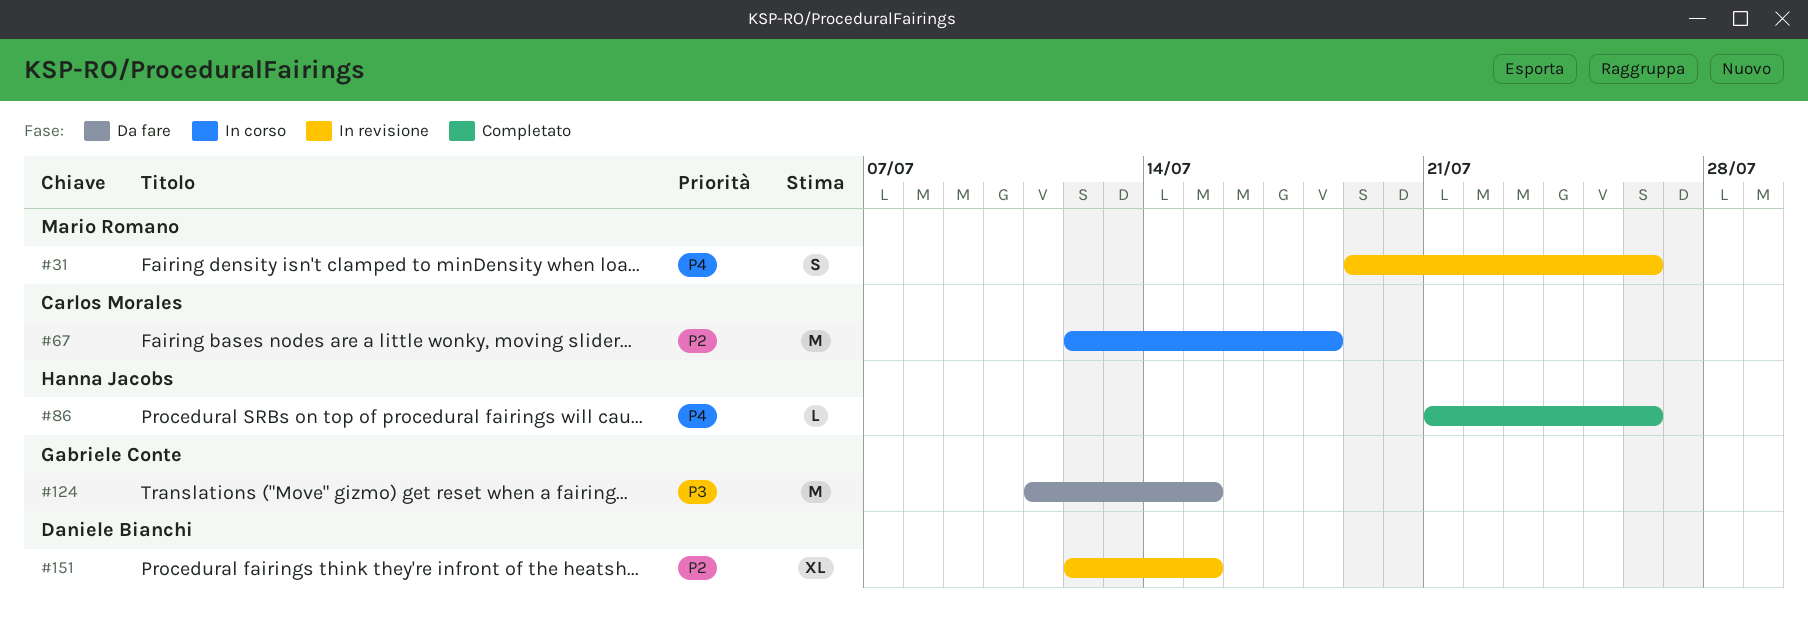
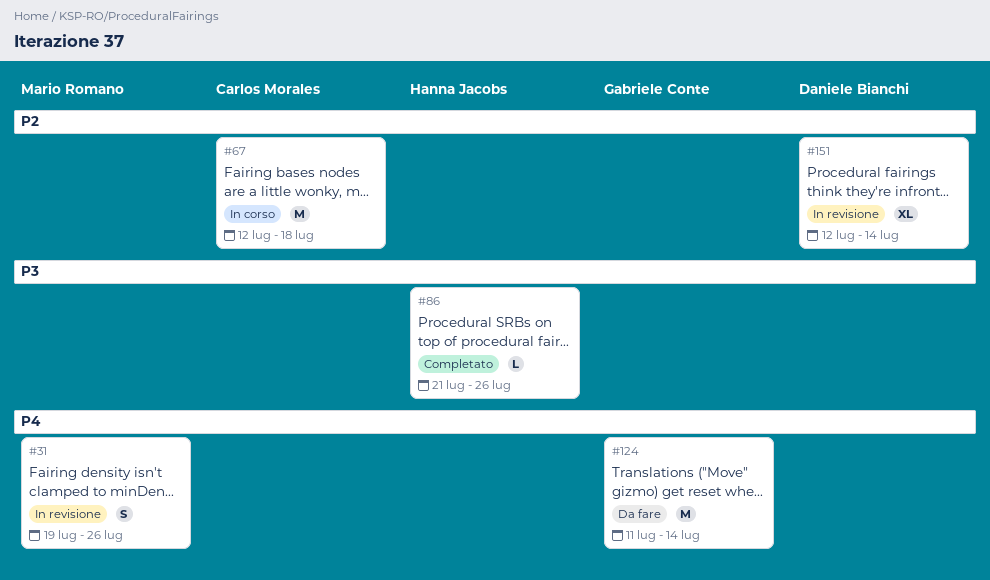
#86, priority: P4 -> P3
#124, priority: P3 -> P4
#124, due: Jul 15 -> Jul 14
#151, due: Jul 15 -> Jul 14

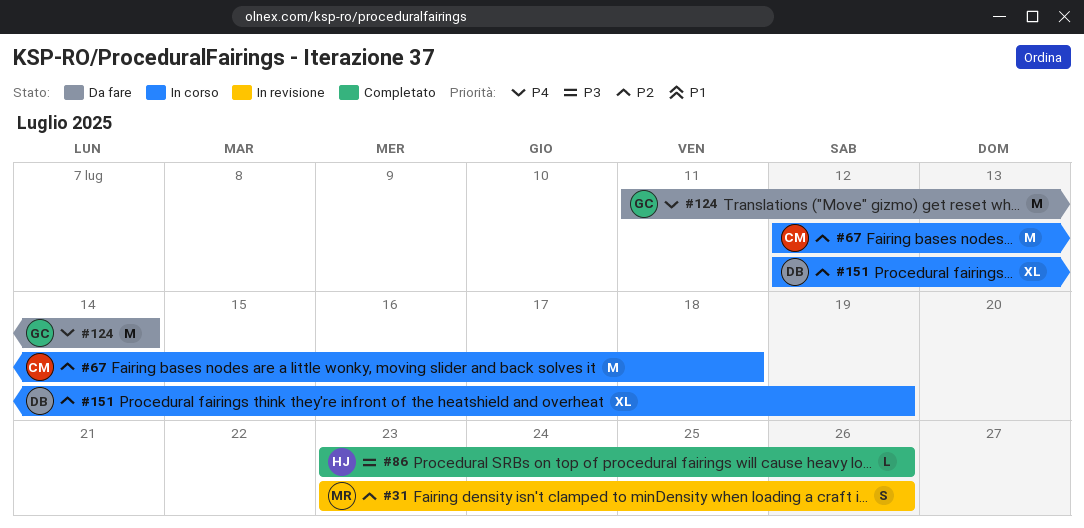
#31, priority: P4 -> P2
#31, start: Jul 19 -> Jul 23
#86, start: Jul 21 -> Jul 23
#151, status: In revisione -> In corso
#151, due: Jul 14 -> Jul 19

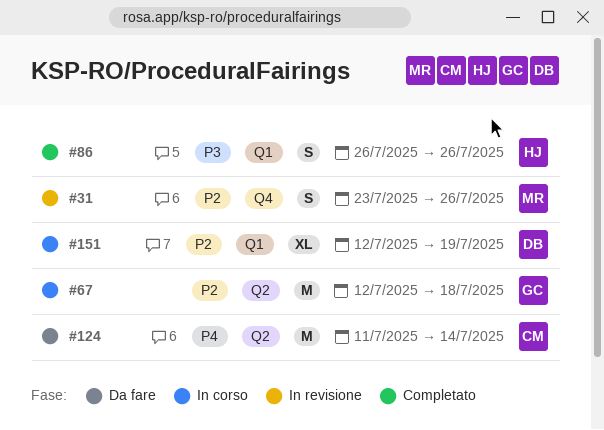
#67, owner: CM -> GC
#86, estimate: L -> S
#86, start: Jul 23 -> Jul 26
#124, owner: GC -> CM

